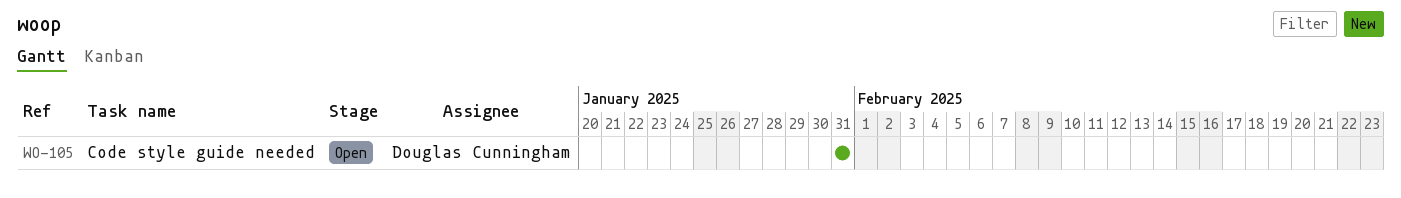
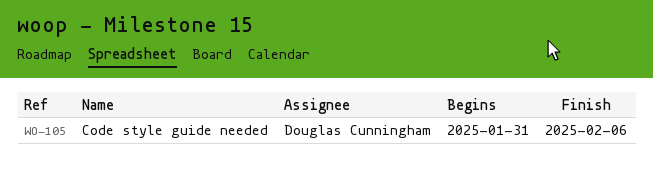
WO-105, due: Jan 31 -> Feb 6

